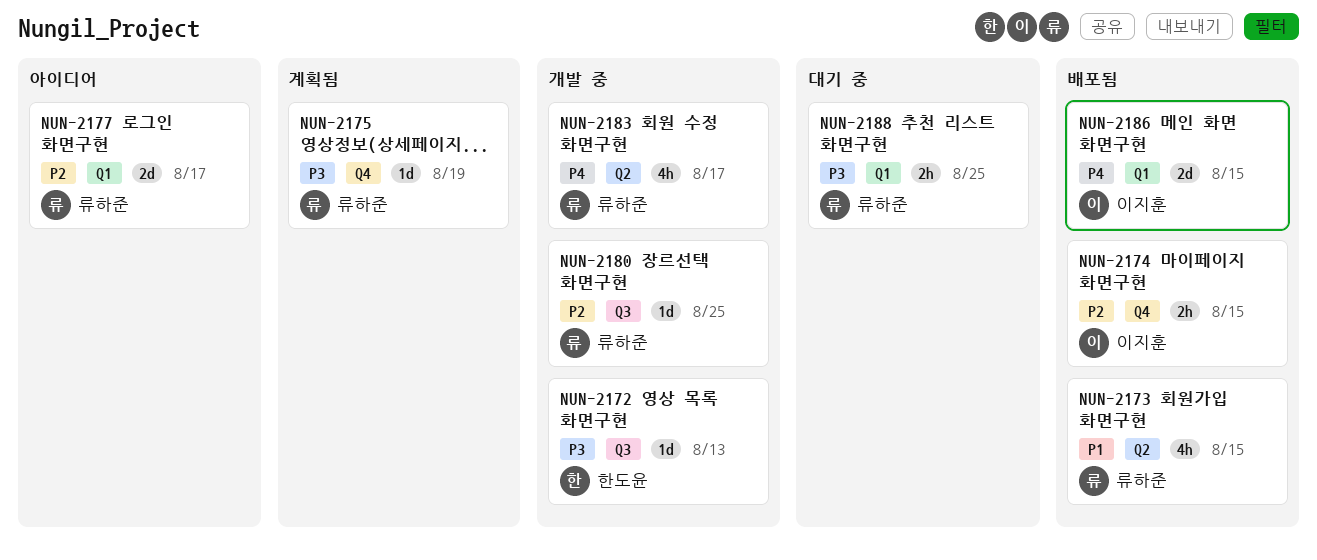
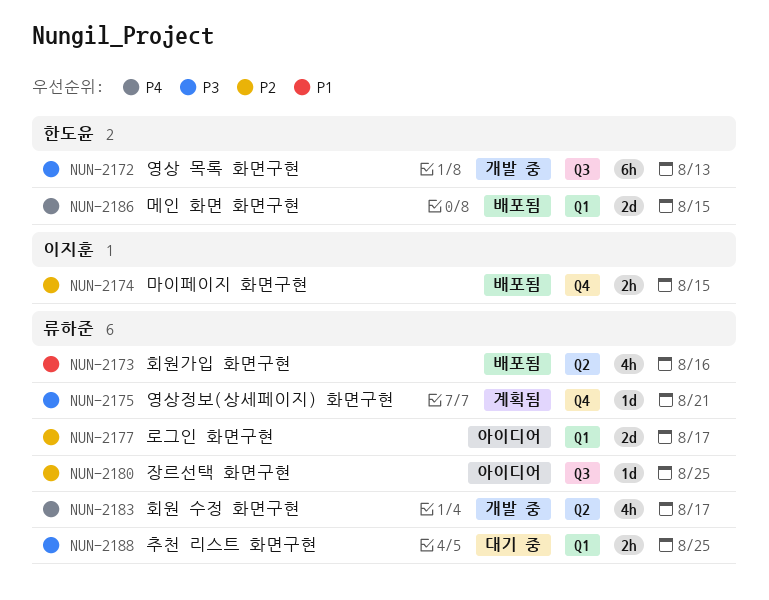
NUN-2172, estimate: 1d -> 6h
NUN-2173, due: Aug 15 -> Aug 16
NUN-2175, due: Aug 19 -> Aug 21
NUN-2180, status: 개발 중 -> 아이디어
NUN-2186, owner: 이지훈 -> 한도윤

